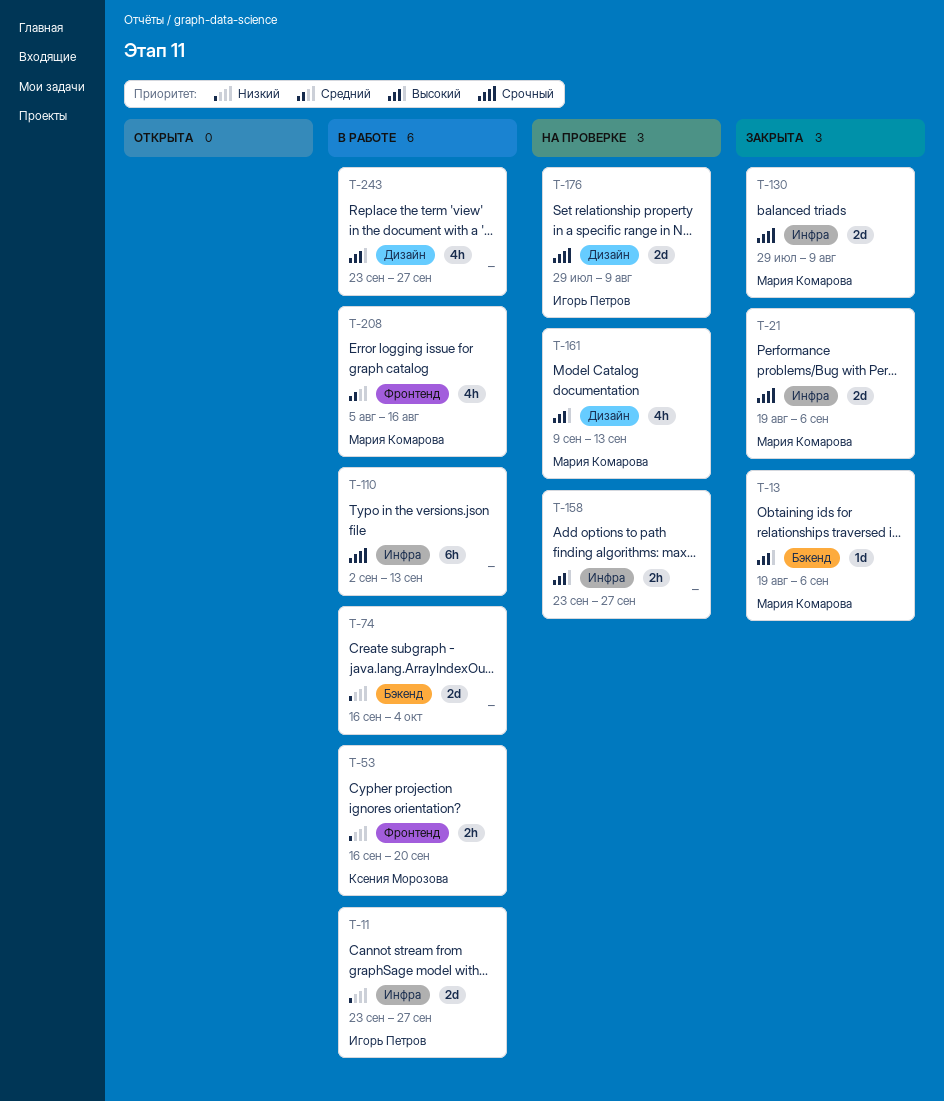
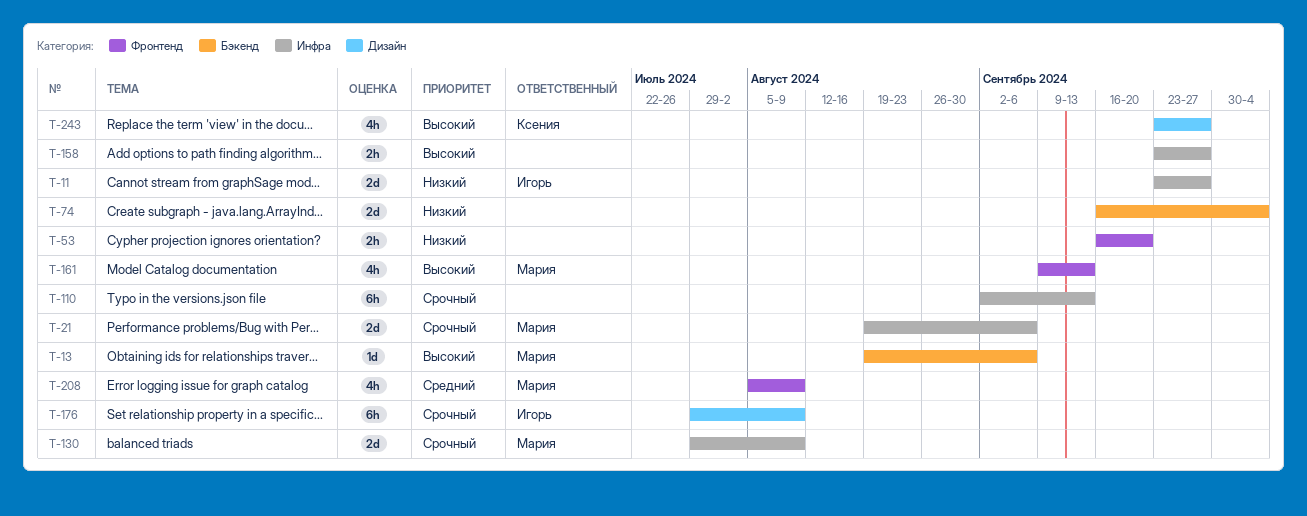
T-53, owner: Ксения Морозова -> none
T-161, label: Дизайн -> Фронтенд
T-176, estimate: 2d -> 6h
T-208, due: Aug 16 -> Aug 9
T-243, owner: none -> Ксения Морозова

